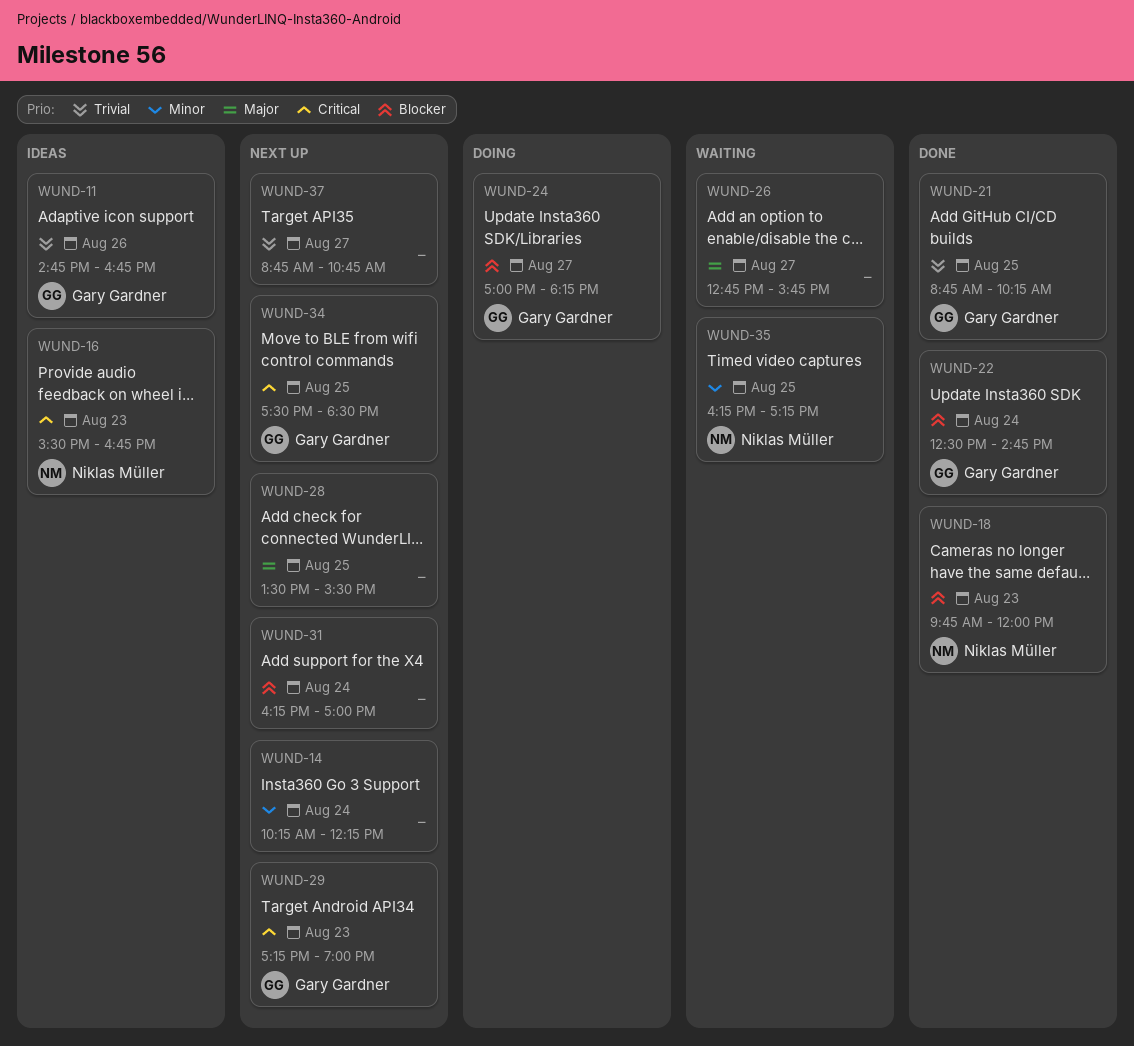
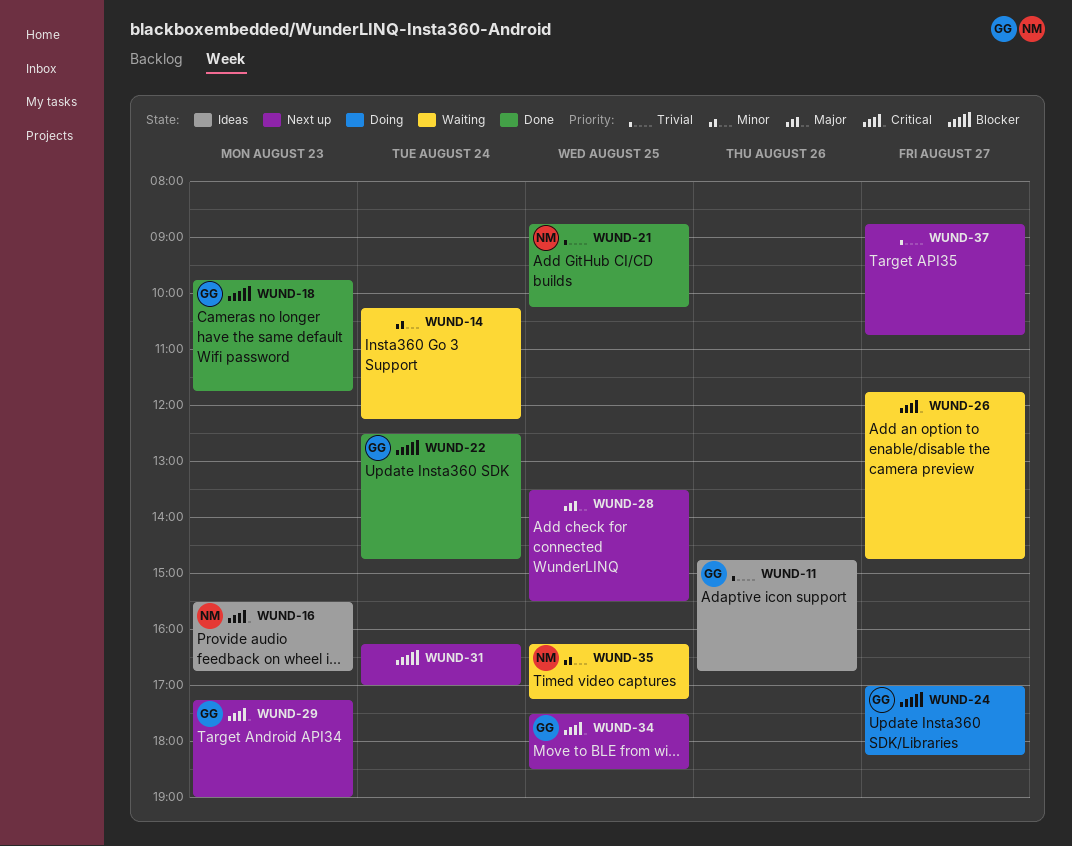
WUND-14, status: Next up -> Waiting
WUND-18, owner: Niklas Müller -> Gary Gardner
WUND-18, ends: 12:00 -> 11:45
WUND-21, owner: Gary Gardner -> Niklas Müller
WUND-26, priority: Major -> Critical
WUND-26, begins: 12:45 -> 11:45
WUND-26, ends: 15:45 -> 14:45

